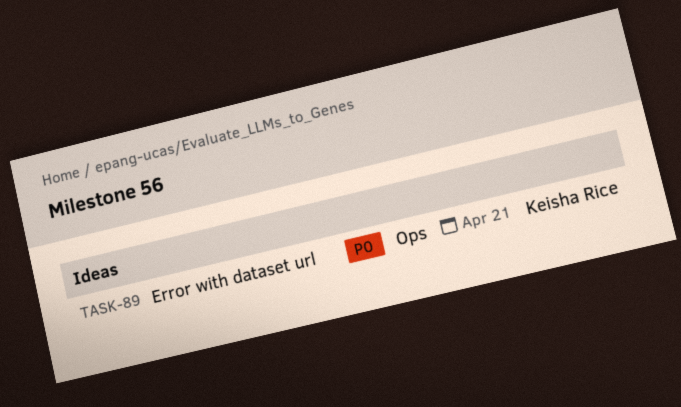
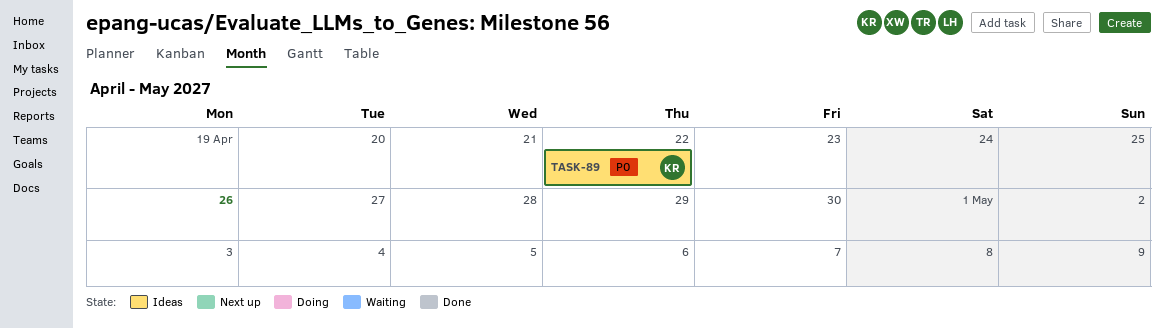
TASK-89, due: Apr 21 -> Apr 22

